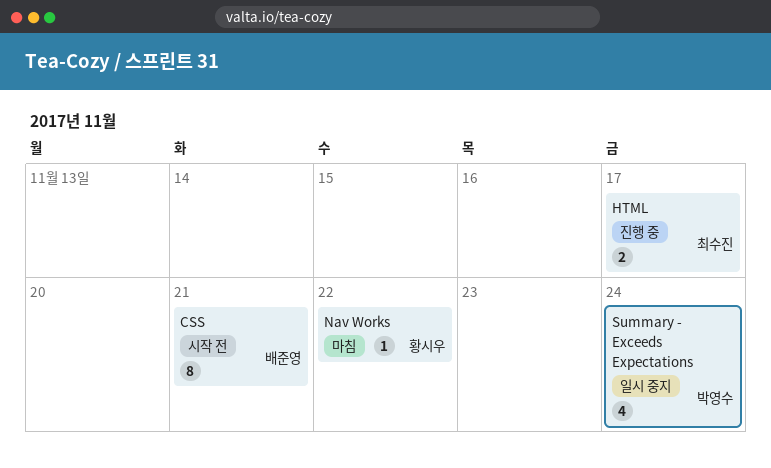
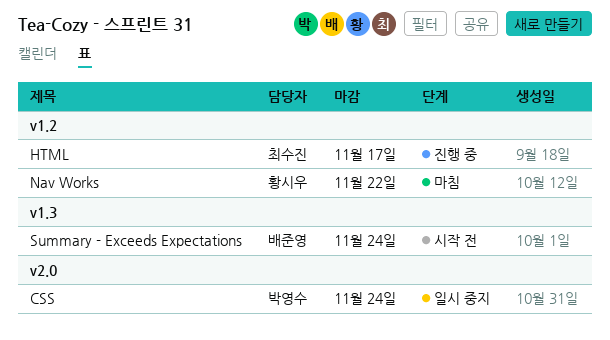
CSS, status: 시작 전 -> 일시 중지
CSS, owner: 배준영 -> 박영수
CSS, due: Nov 21 -> Nov 24
Summary - Exceeds Expectations, status: 일시 중지 -> 시작 전
Summary - Exceeds Expectations, owner: 박영수 -> 배준영

